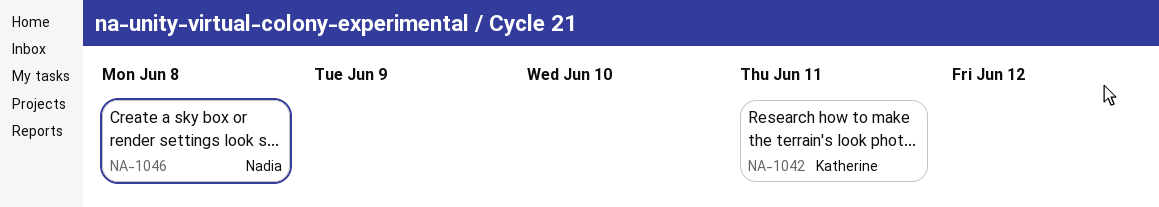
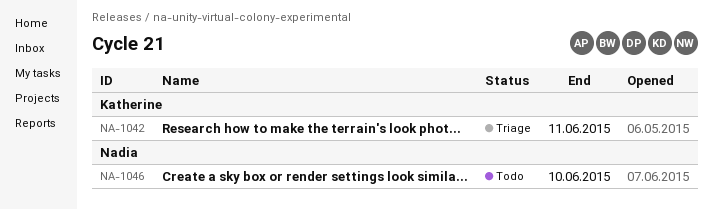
NA-1046, due: Jun 8 -> Jun 10

